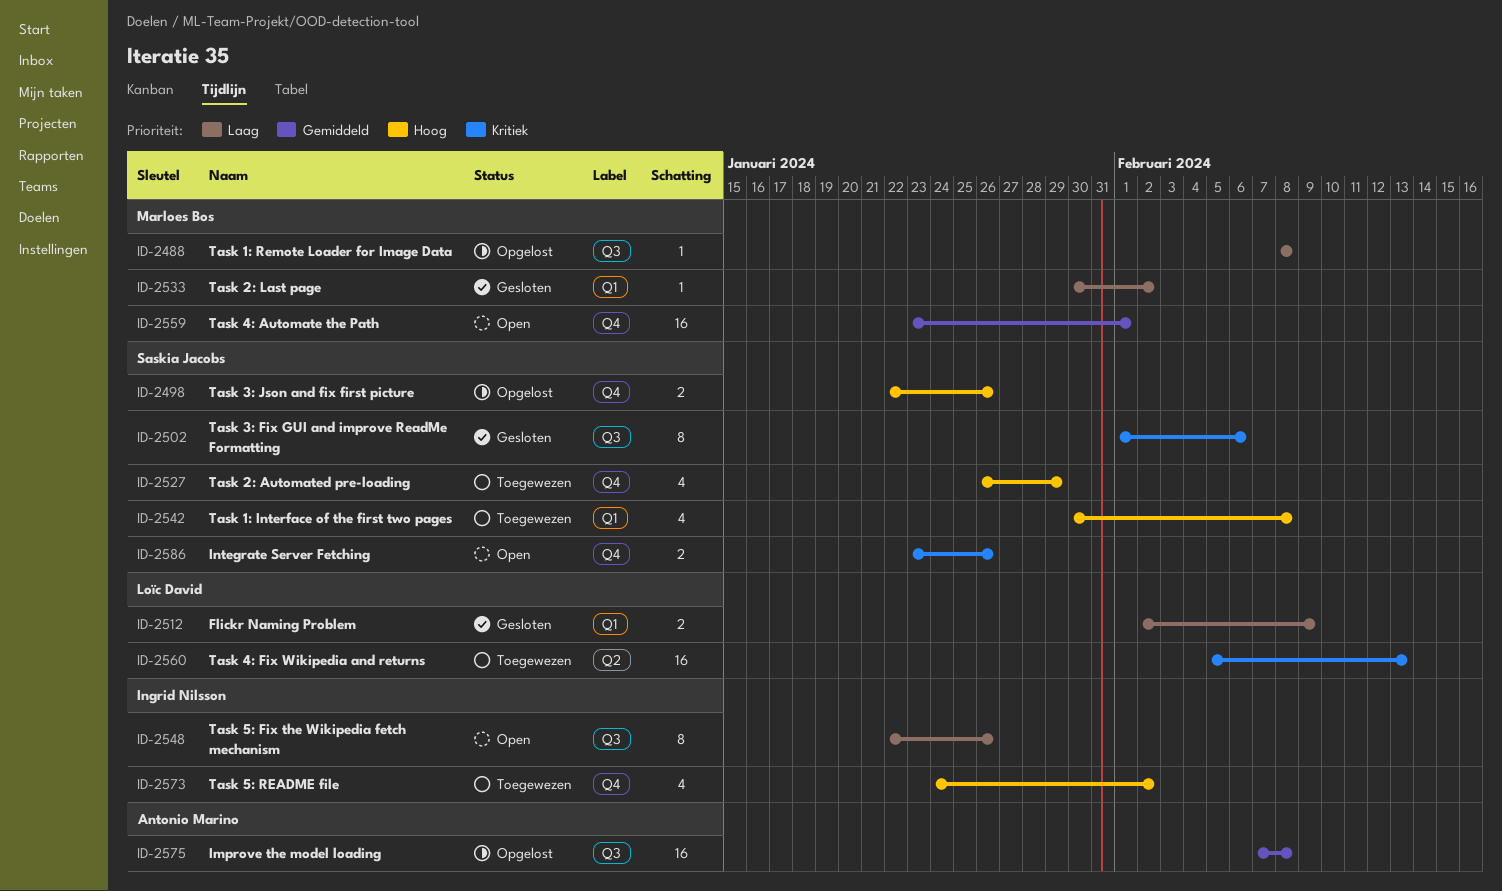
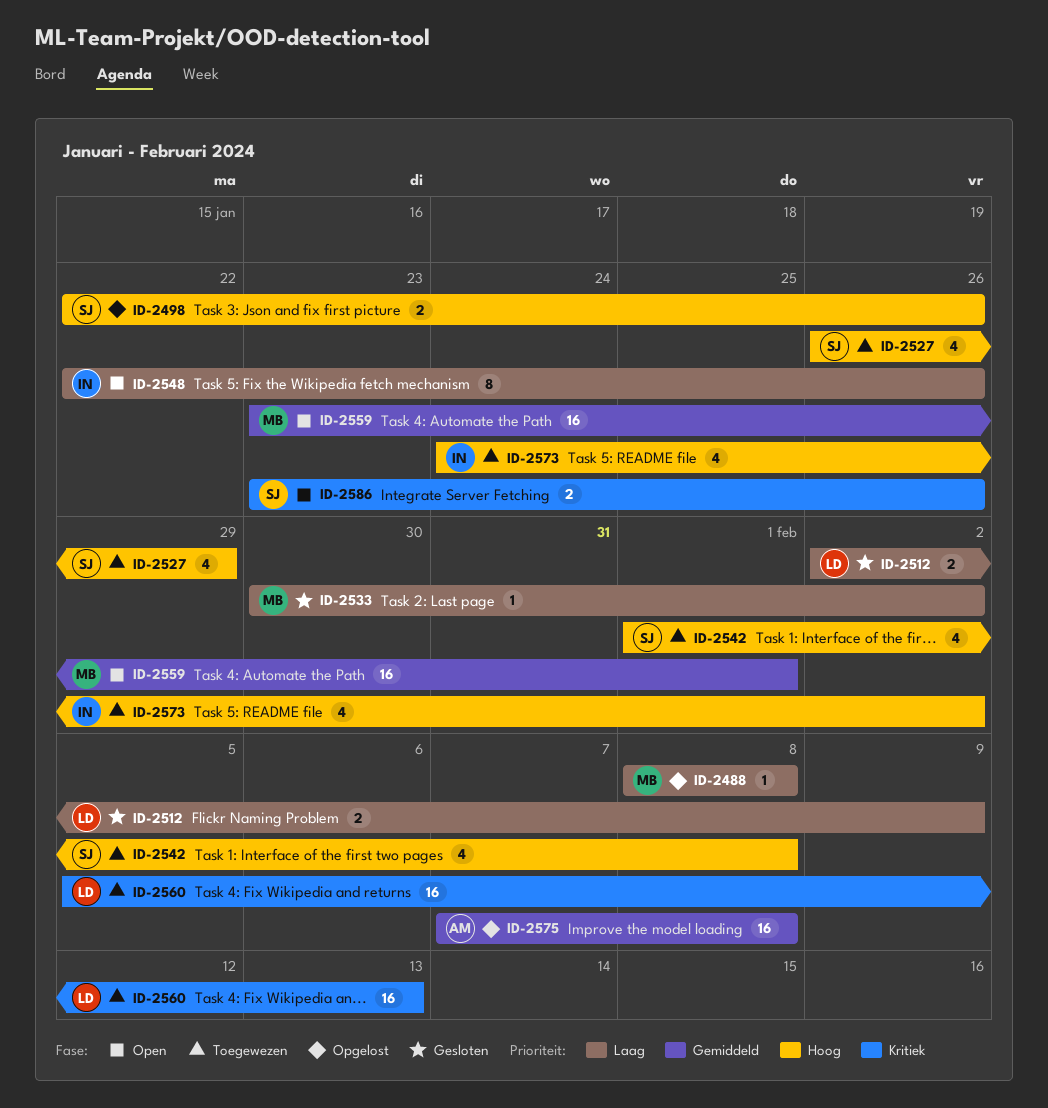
ID-2502: present -> none
ID-2542, start: Jan 30 -> Feb 1

